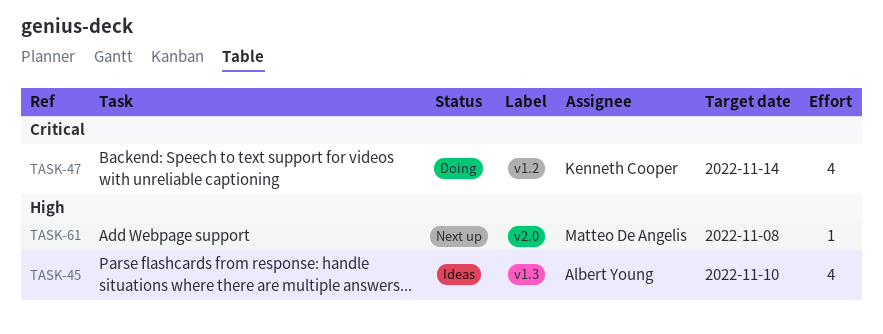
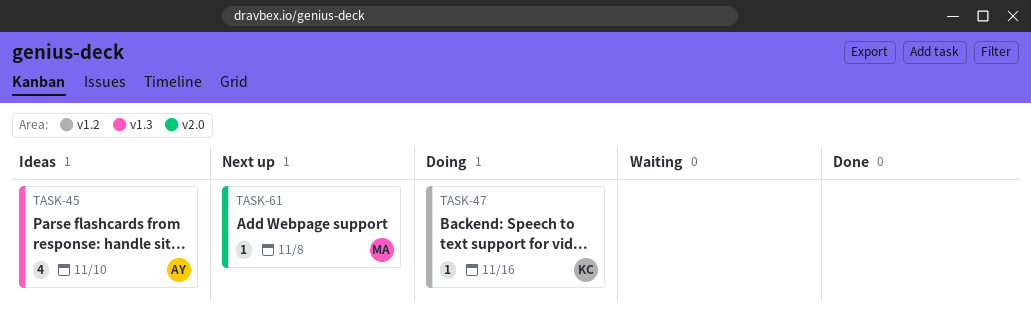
TASK-47, estimate: 4 -> 1
TASK-47, due: Nov 14 -> Nov 16

